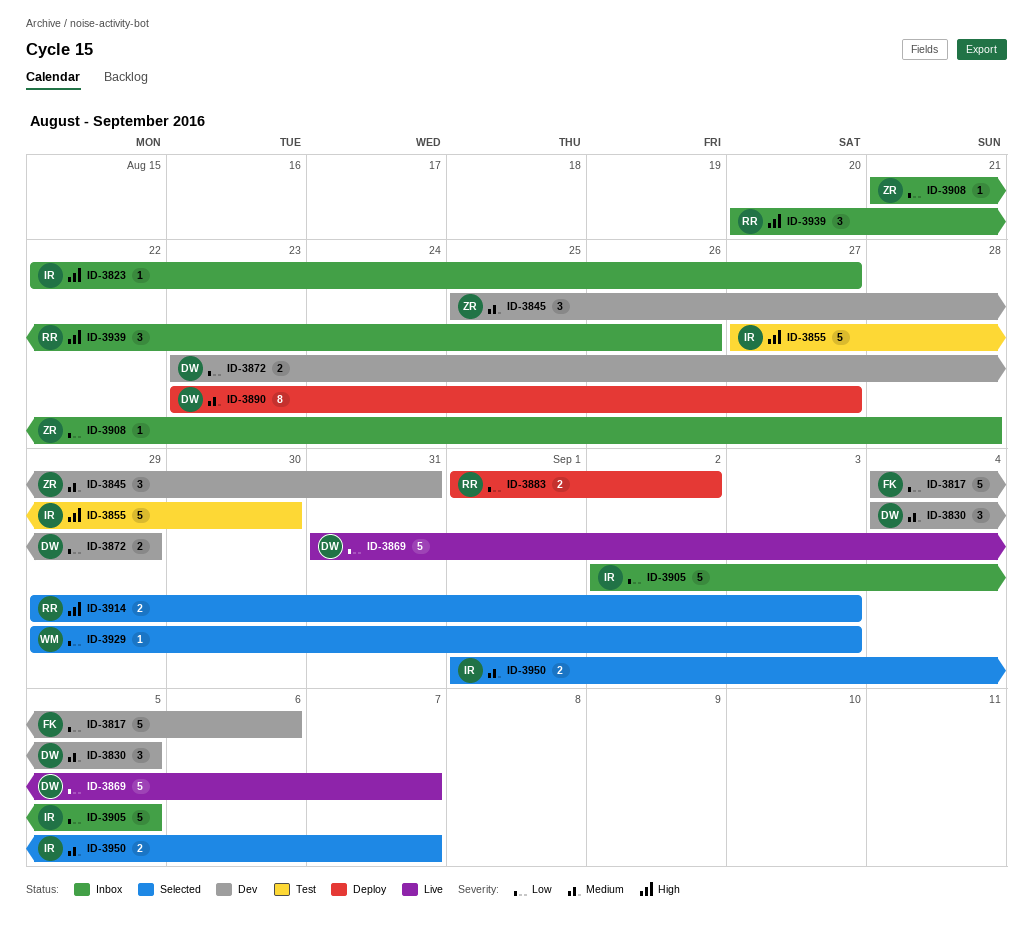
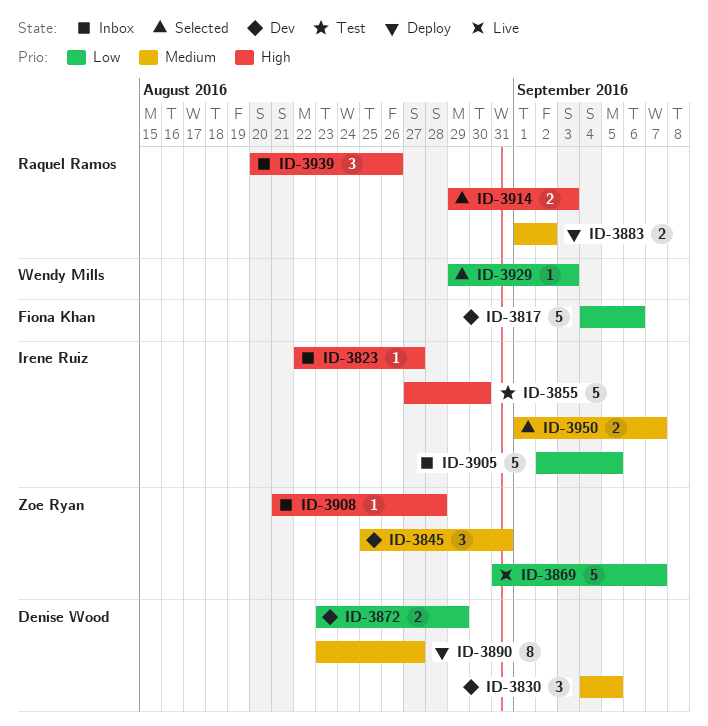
ID-3869, owner: Denise Wood -> Zoe Ryan
ID-3883, priority: Low -> Medium
ID-3908, priority: Low -> High

